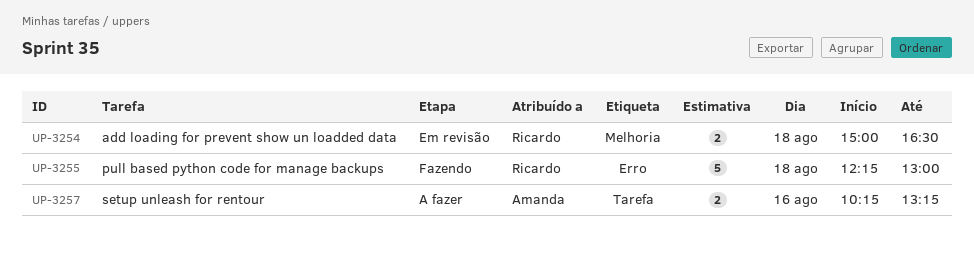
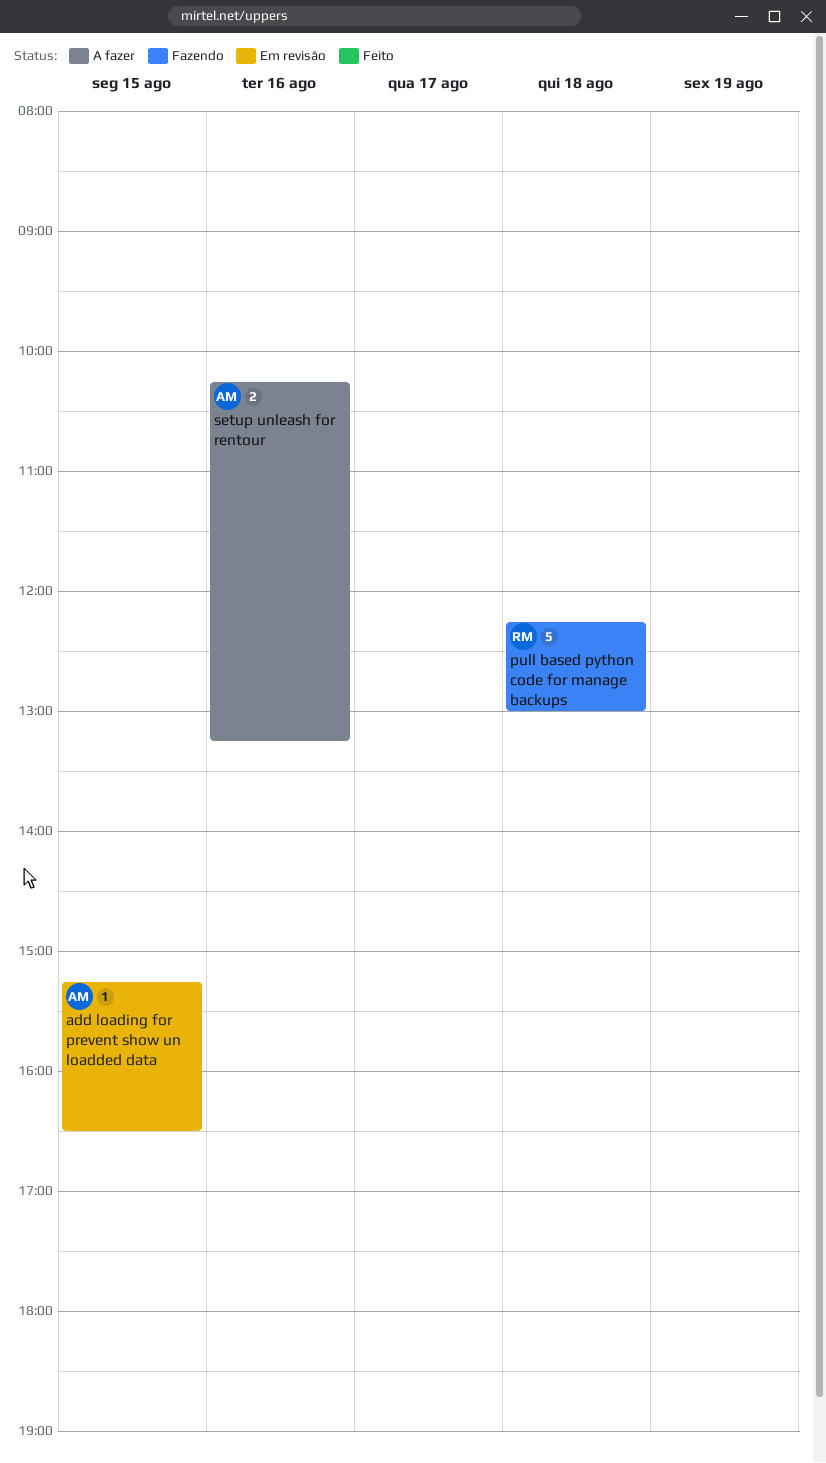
add loading for prevent show un loadded data, owner: Ricardo -> Amanda
add loading for prevent show un loadded data, estimate: 2 -> 1
add loading for prevent show un loadded data, day: Aug 18 -> Aug 15
add loading for prevent show un loadded data, begins: 15:00 -> 15:15

